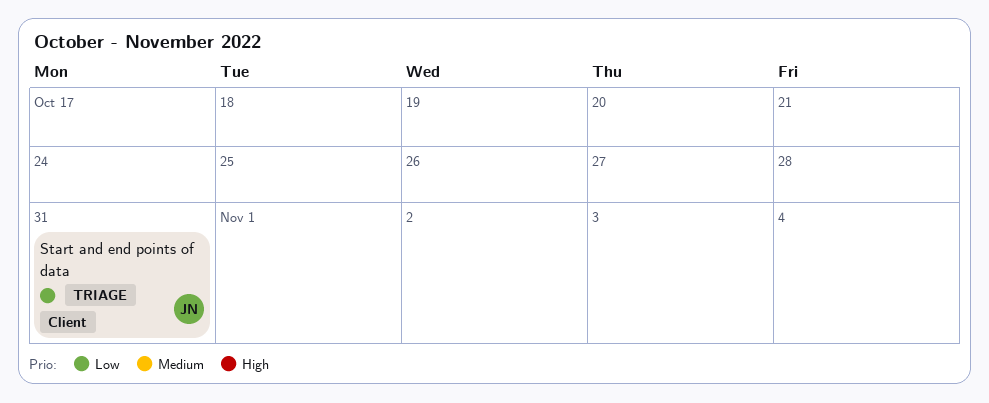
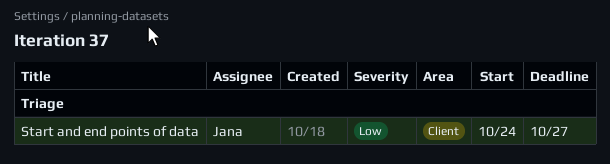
Start and end points of data, due: Oct 31 -> Oct 27

